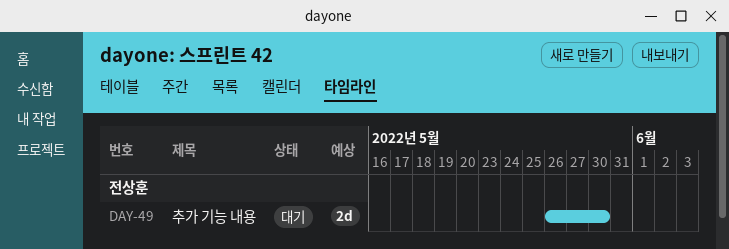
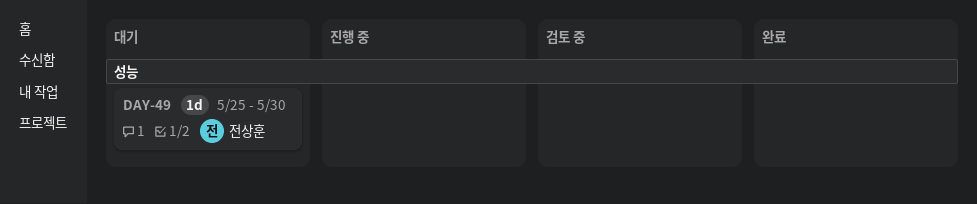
DAY-49, estimate: 2d -> 1d
DAY-49, start: May 26 -> May 25

